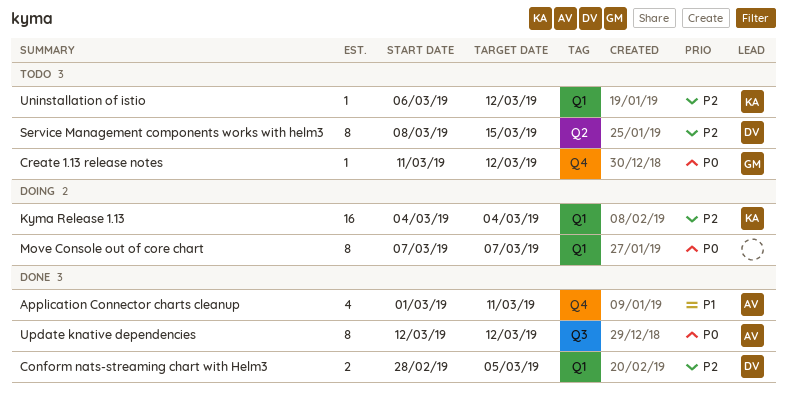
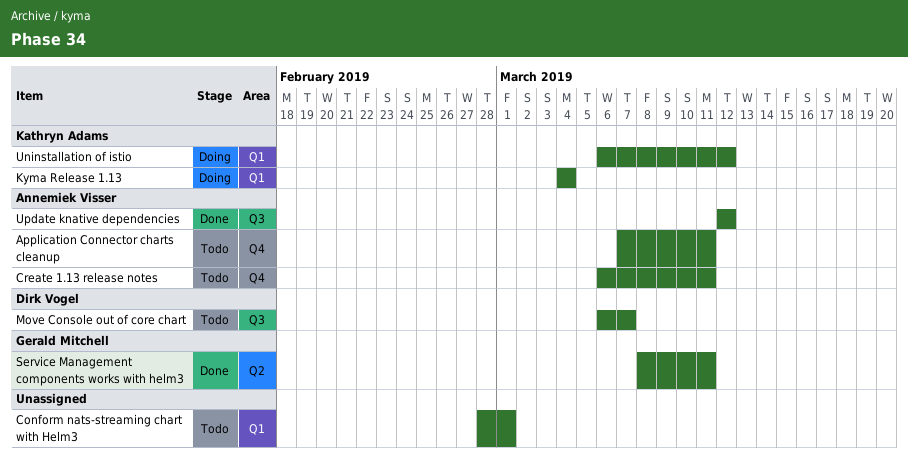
Application Connector charts cleanup, status: Done -> Todo
Application Connector charts cleanup, start: Mar 1 -> Mar 7
Conform nats-streaming chart with Helm3, status: Done -> Todo
Conform nats-streaming chart with Helm3, owner: Dirk Vogel -> none
Conform nats-streaming chart with Helm3, due: Mar 5 -> Mar 1
Create 1.13 release notes, owner: Gerald Mitchell -> Annemiek Visser
Create 1.13 release notes, start: Mar 11 -> Mar 6
Create 1.13 release notes, due: Mar 12 -> Mar 11
Move Console out of core chart, status: Doing -> Todo
Move Console out of core chart, owner: none -> Dirk Vogel
Move Console out of core chart, label: Q1 -> Q3
Move Console out of core chart, start: Mar 7 -> Mar 6
Service Management components works with helm3, status: Todo -> Done
Service Management components works with helm3, owner: Dirk Vogel -> Gerald Mitchell
Service Management components works with helm3, due: Mar 15 -> Mar 11
Uninstallation of istio, status: Todo -> Doing

